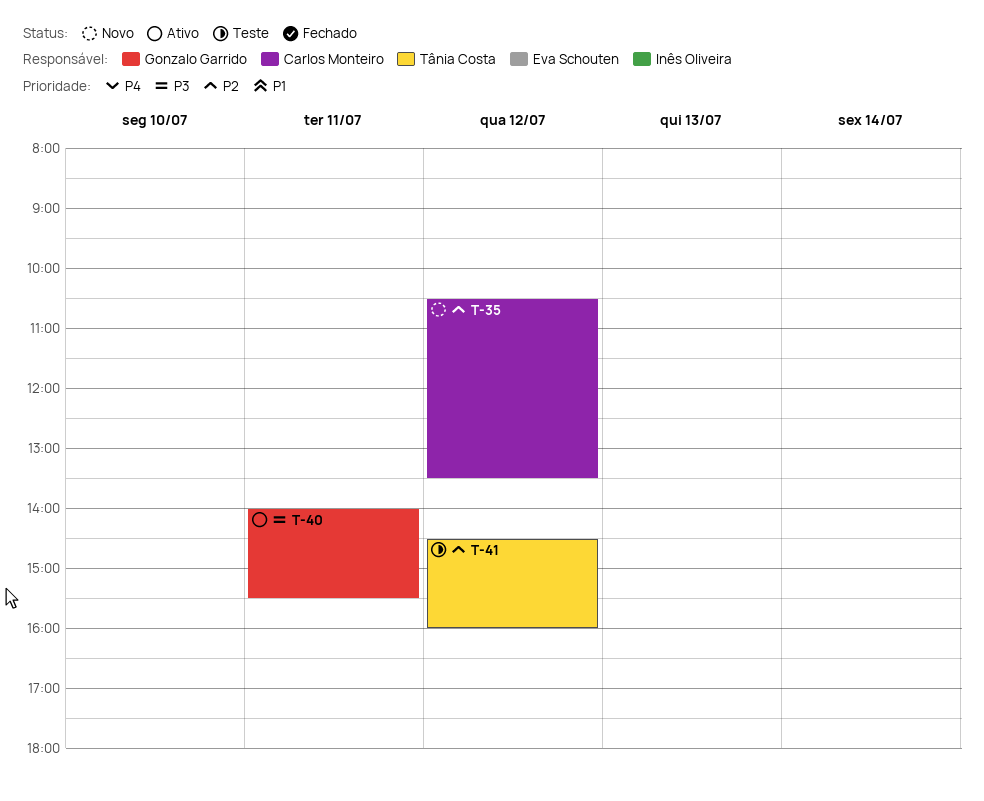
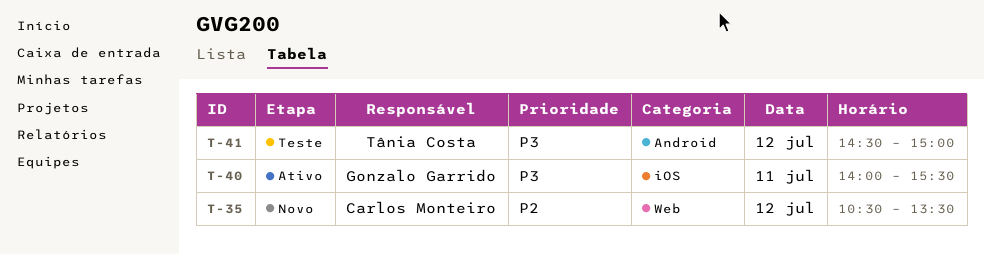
T-41, priority: P2 -> P3
T-41, ends: 16:00 -> 15:00

